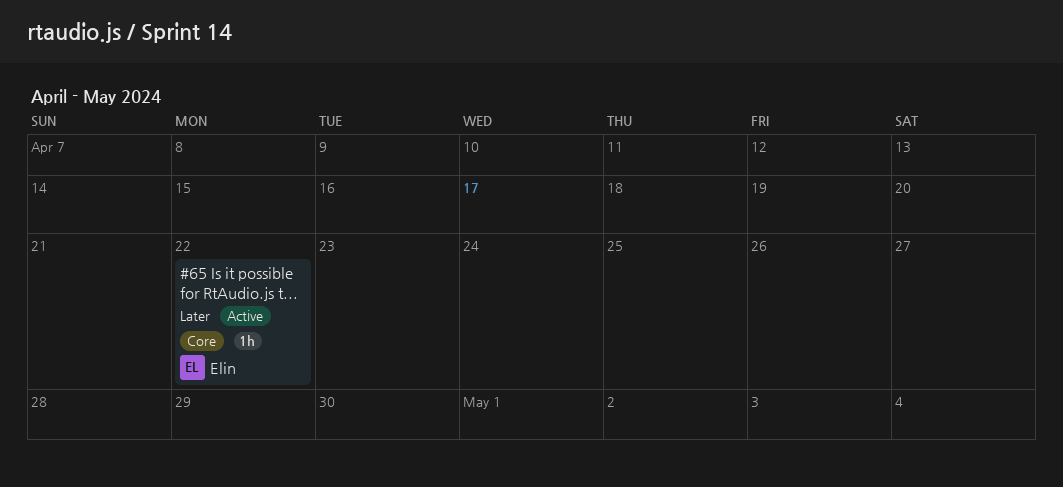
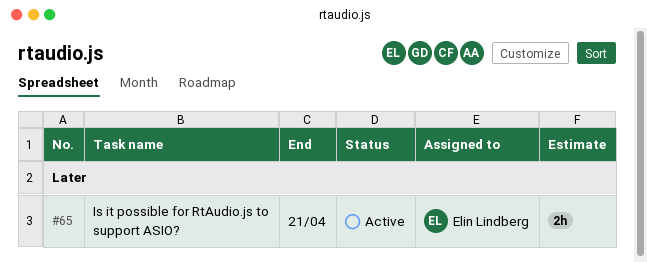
#65, estimate: 1h -> 2h
#65, due: Apr 22 -> Apr 21

